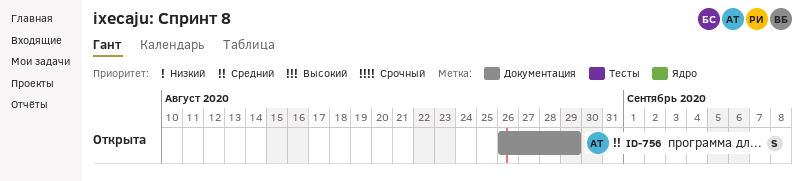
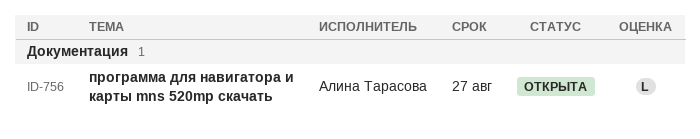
ID-756, estimate: S -> L
ID-756, due: Aug 29 -> Aug 27

